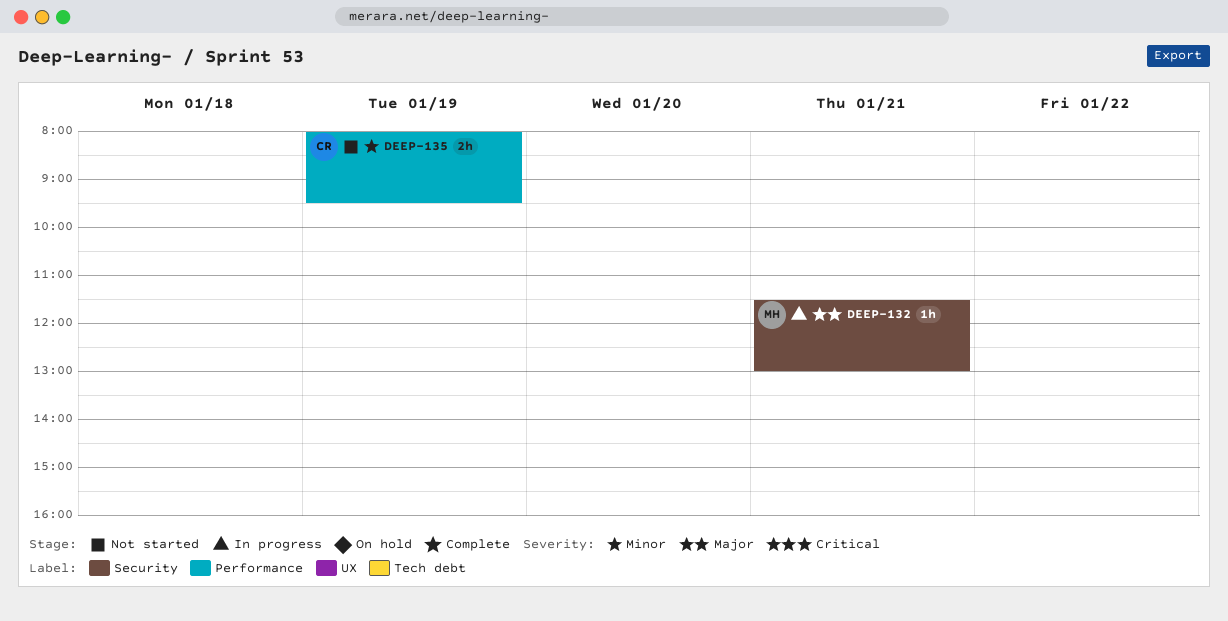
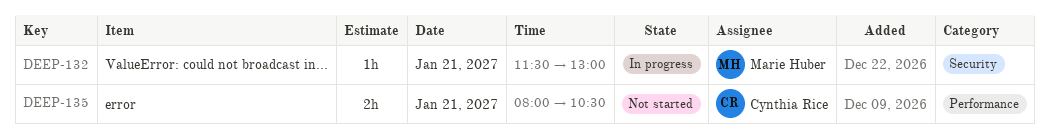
DEEP-135, day: Jan 19 -> Jan 21
DEEP-135, ends: 09:30 -> 10:30

